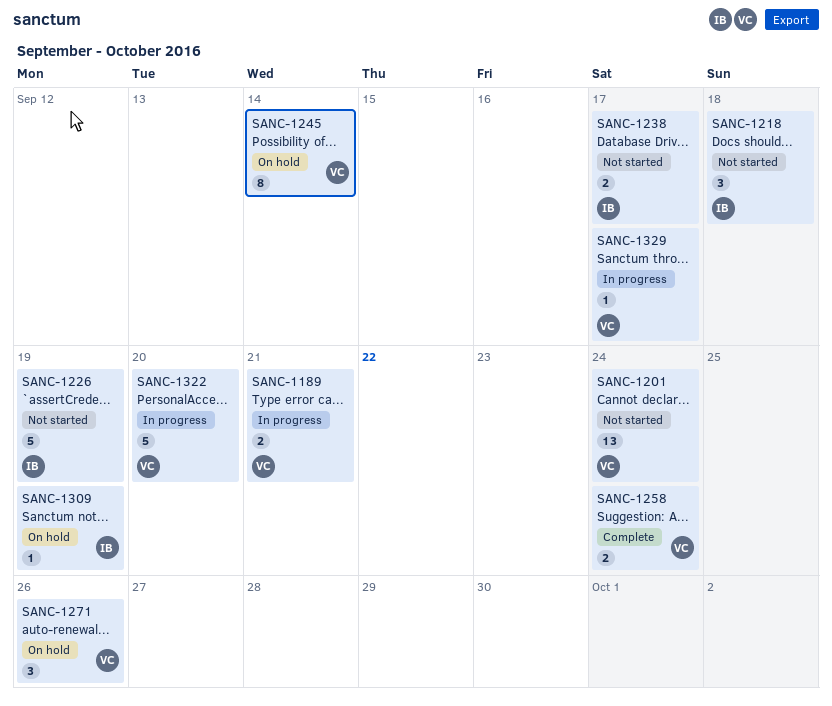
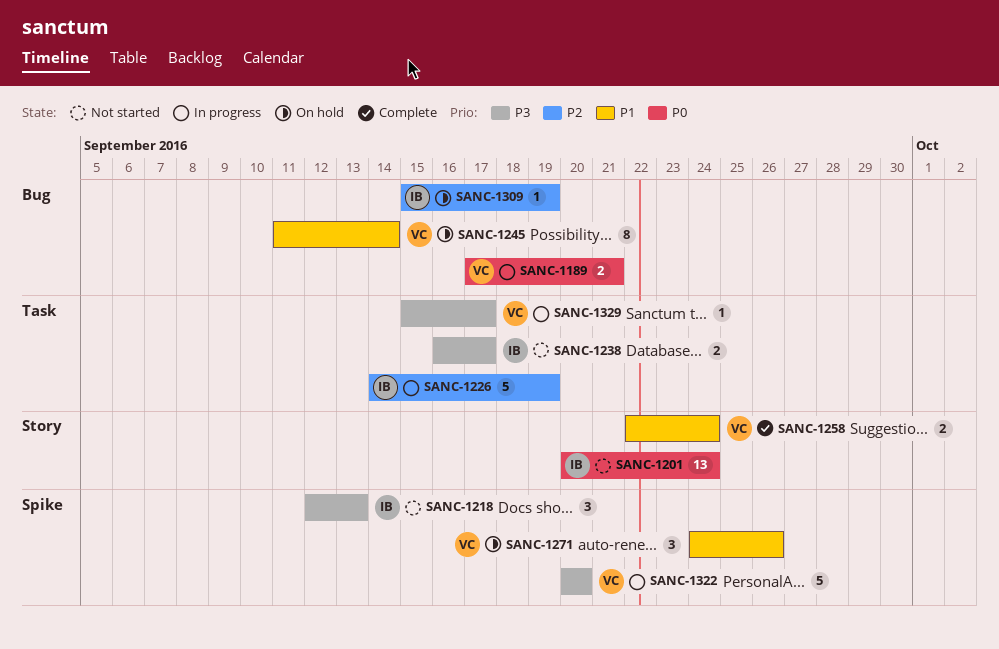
SANC-1201, owner: VC -> IB
SANC-1218, due: Sep 18 -> Sep 13
SANC-1226, status: Not started -> In progress

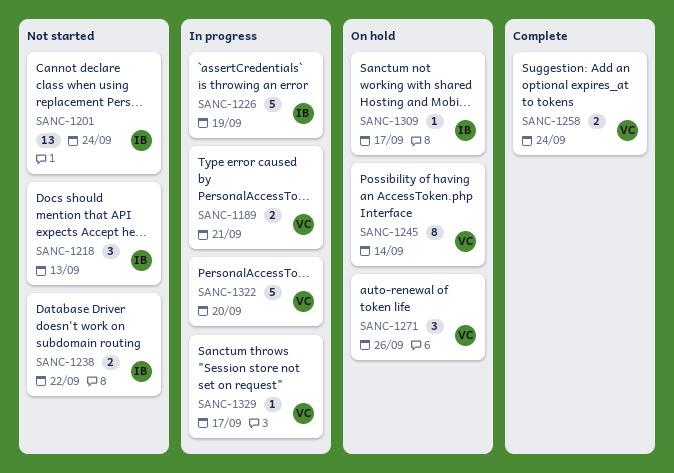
SANC-1238, due: Sep 17 -> Sep 22
SANC-1309, due: Sep 19 -> Sep 17

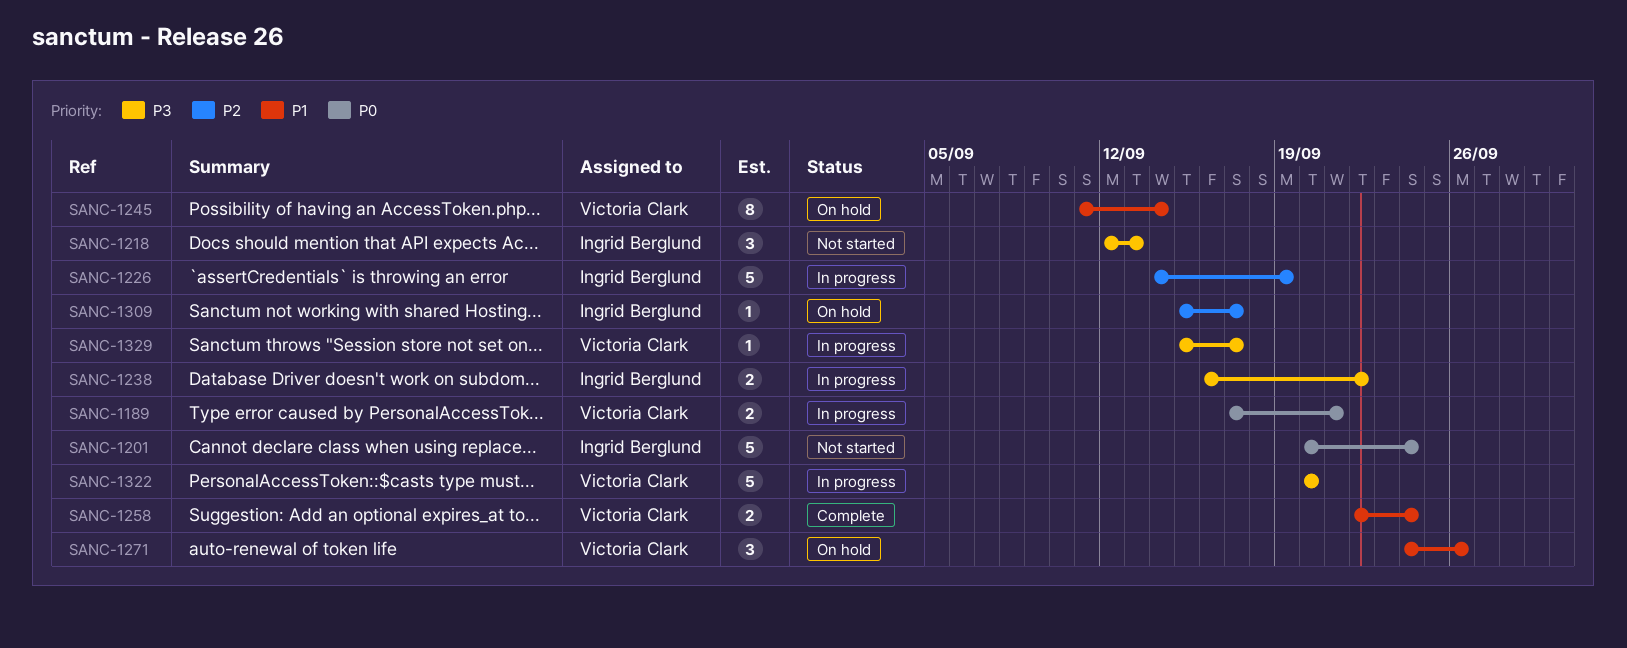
SANC-1201, estimate: 13 -> 5
SANC-1238, status: Not started -> In progress

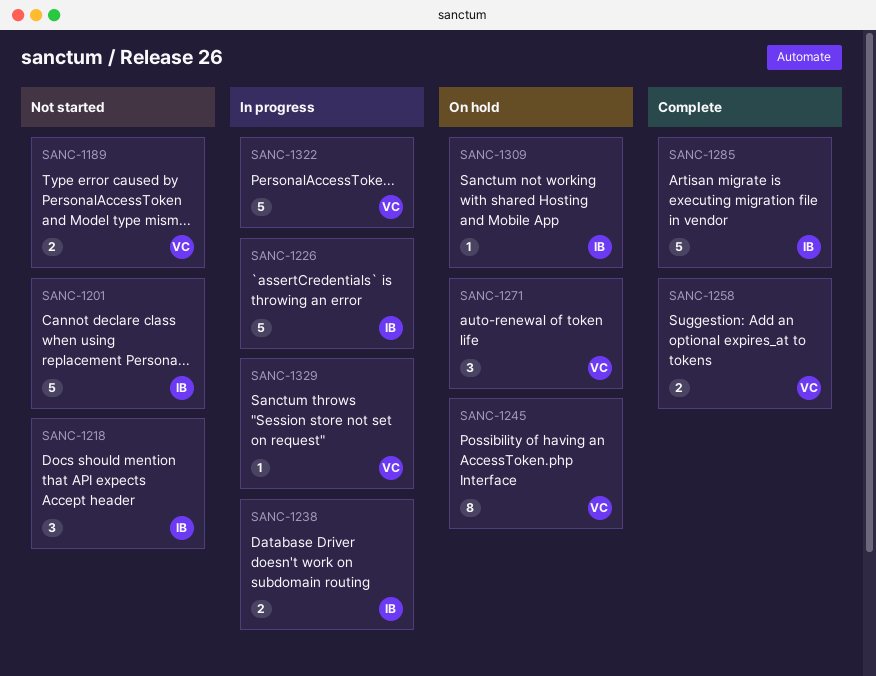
SANC-1189, status: In progress -> Not started
SANC-1285: none -> present

